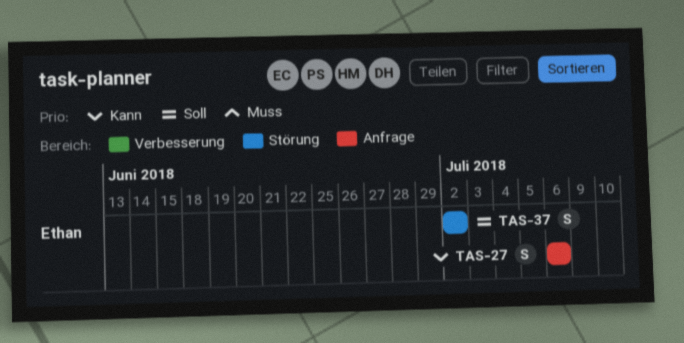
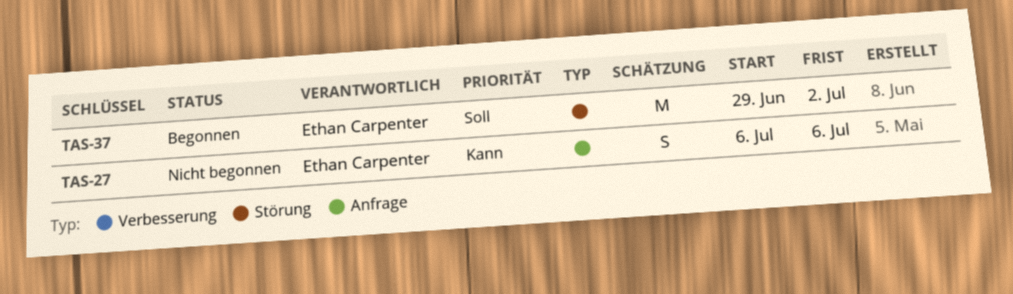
TAS-37, estimate: S -> M
TAS-37, start: Jul 2 -> Jun 29

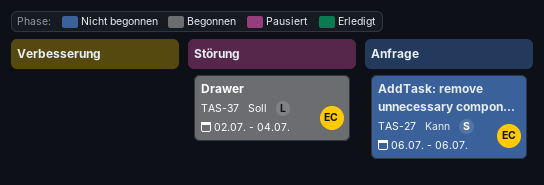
TAS-37, estimate: M -> L
TAS-37, start: Jun 29 -> Jul 2
TAS-37, due: Jul 2 -> Jul 4

